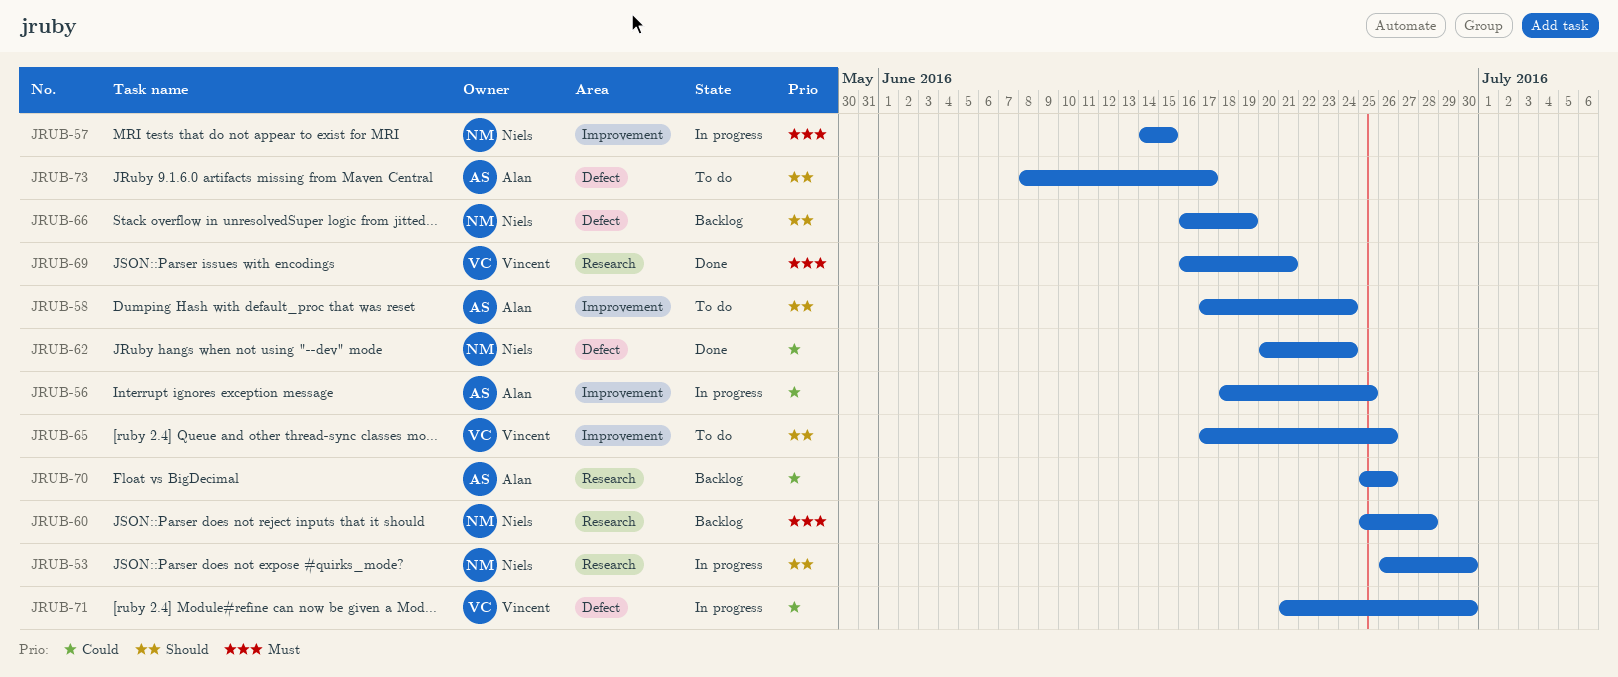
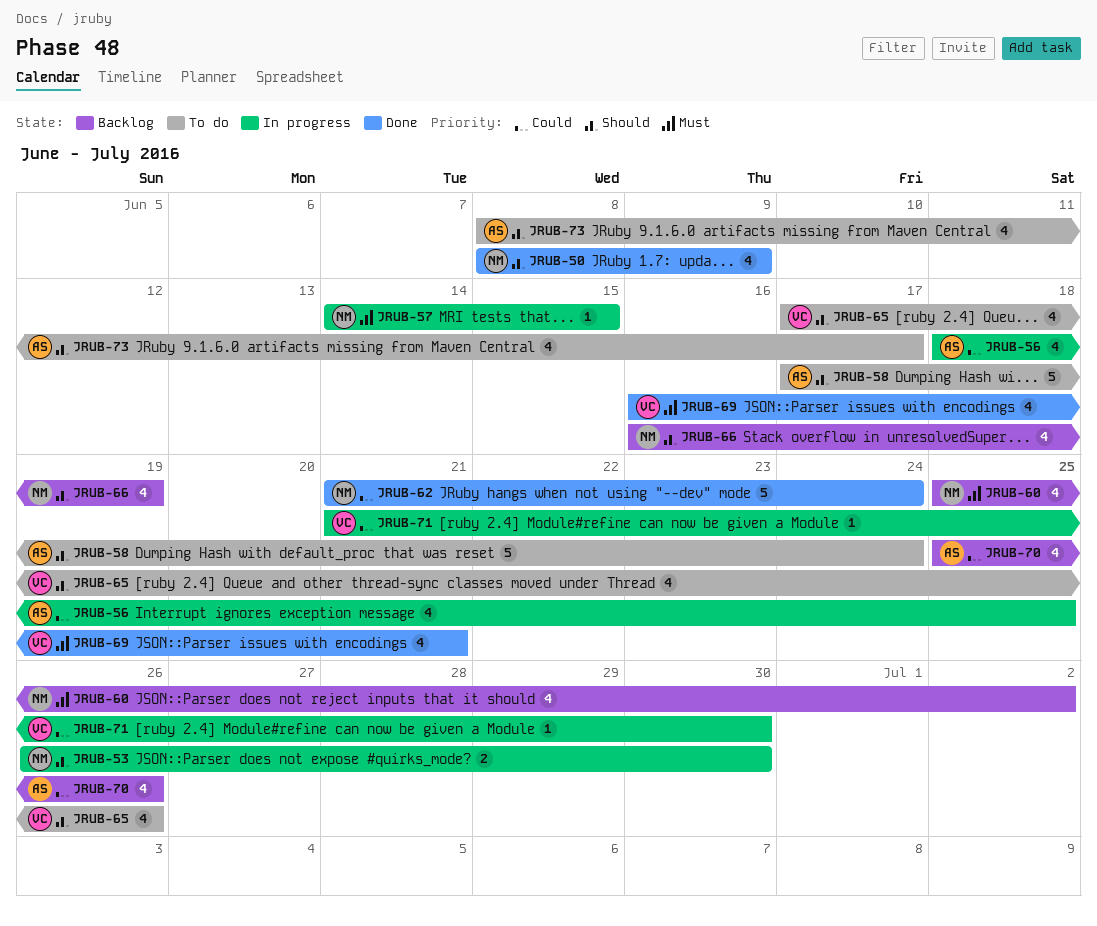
JRUB-50: none -> present
JRUB-60, due: Jun 28 -> Jul 2
JRUB-62, start: Jun 20 -> Jun 21

